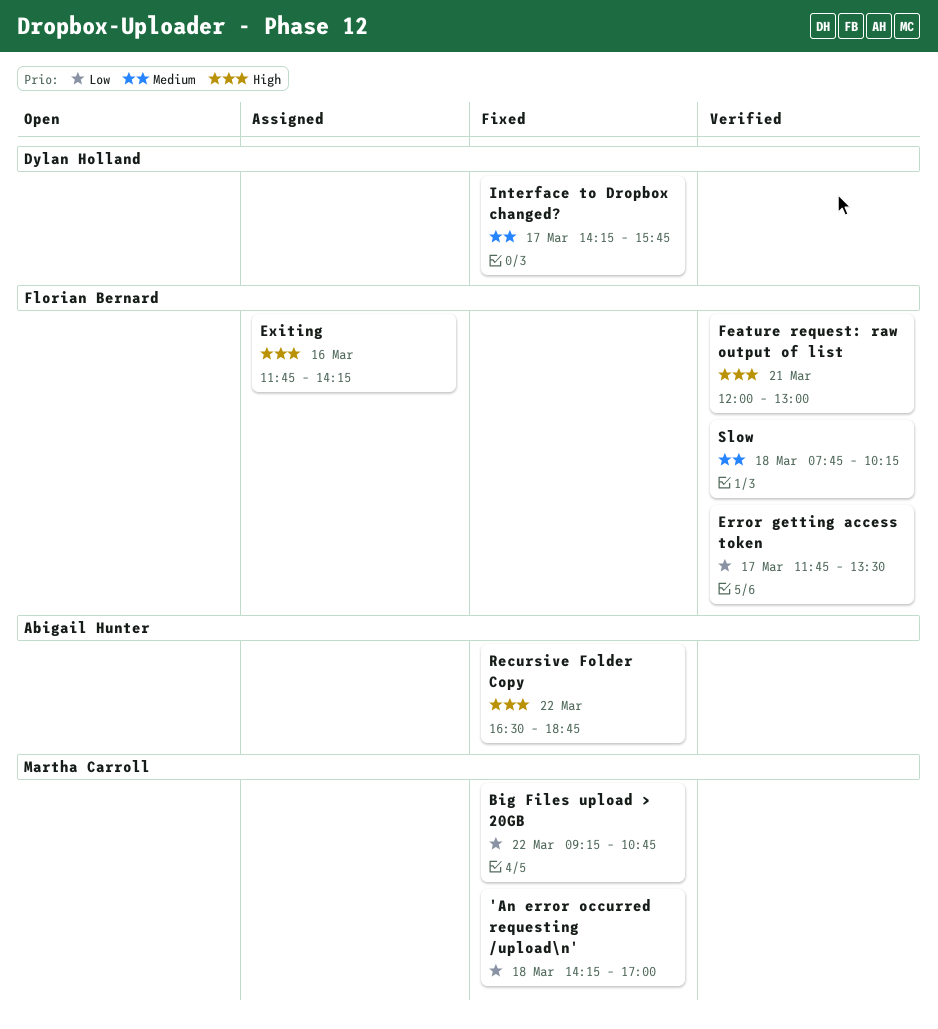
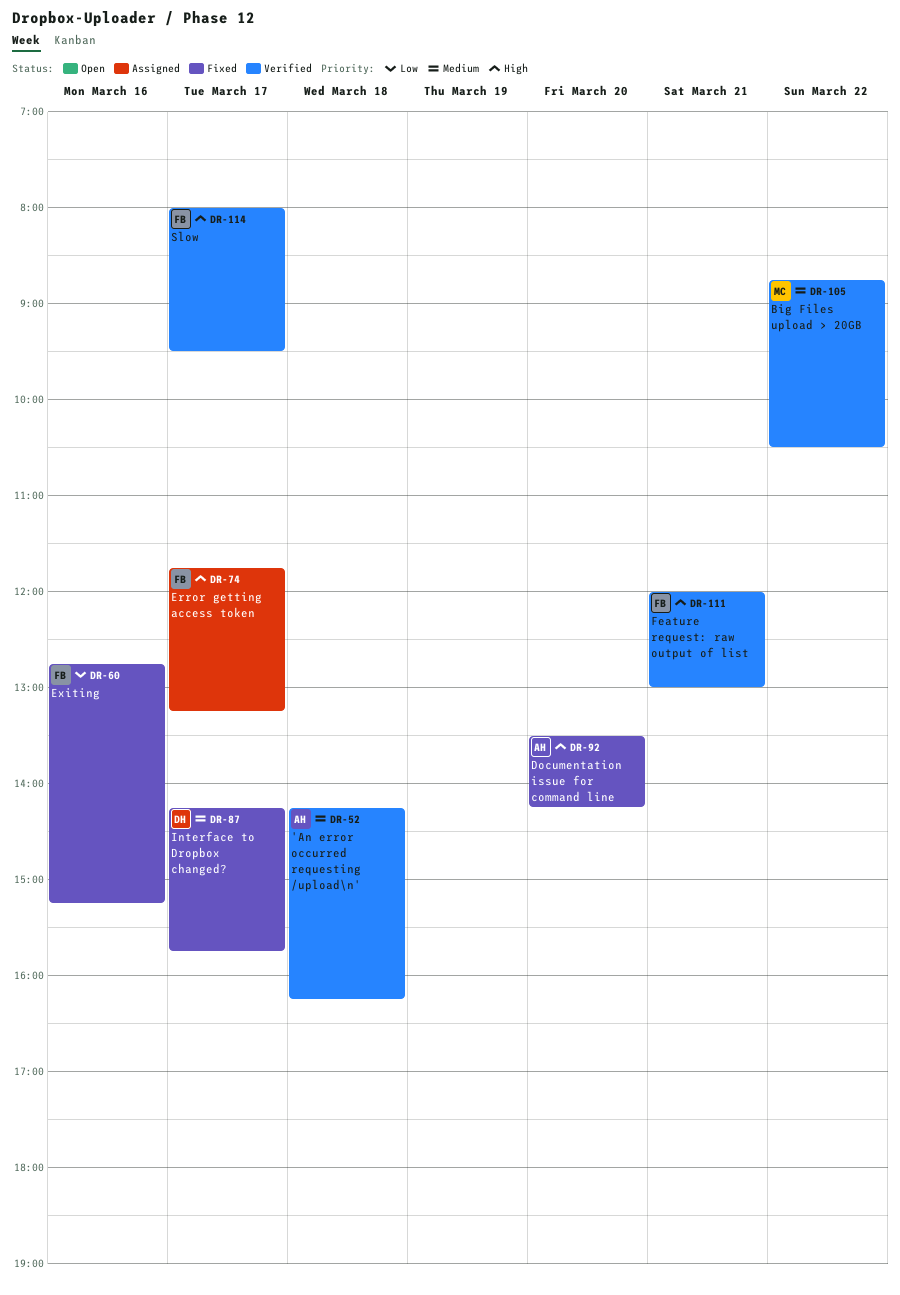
'An error occurred requesting /upload\n', status: Fixed -> Verified
'An error occurred requesting /upload\n', owner: Martha Carroll -> Abigail Hunter
'An error occurred requesting /upload\n', priority: Low -> Medium
'An error occurred requesting /upload\n', ends: 17:00 -> 16:15
Big Files upload > 20GB, status: Fixed -> Verified
Big Files upload > 20GB, priority: Low -> Medium
Big Files upload > 20GB, begins: 09:15 -> 08:45
Big Files upload > 20GB, ends: 10:45 -> 10:30
Documentation issue for command line: none -> present
Error getting access token, status: Verified -> Assigned
Error getting access token, priority: Low -> High
Error getting access token, ends: 13:30 -> 13:15
Exiting, status: Assigned -> Fixed
Exiting, priority: High -> Low
Exiting, begins: 11:45 -> 12:45
Exiting, ends: 14:15 -> 15:15
Recursive Folder Copy: present -> none
Slow, priority: Medium -> High
Slow, day: Mar 18 -> Mar 17
Slow, begins: 07:45 -> 08:00
Slow, ends: 10:15 -> 09:30

